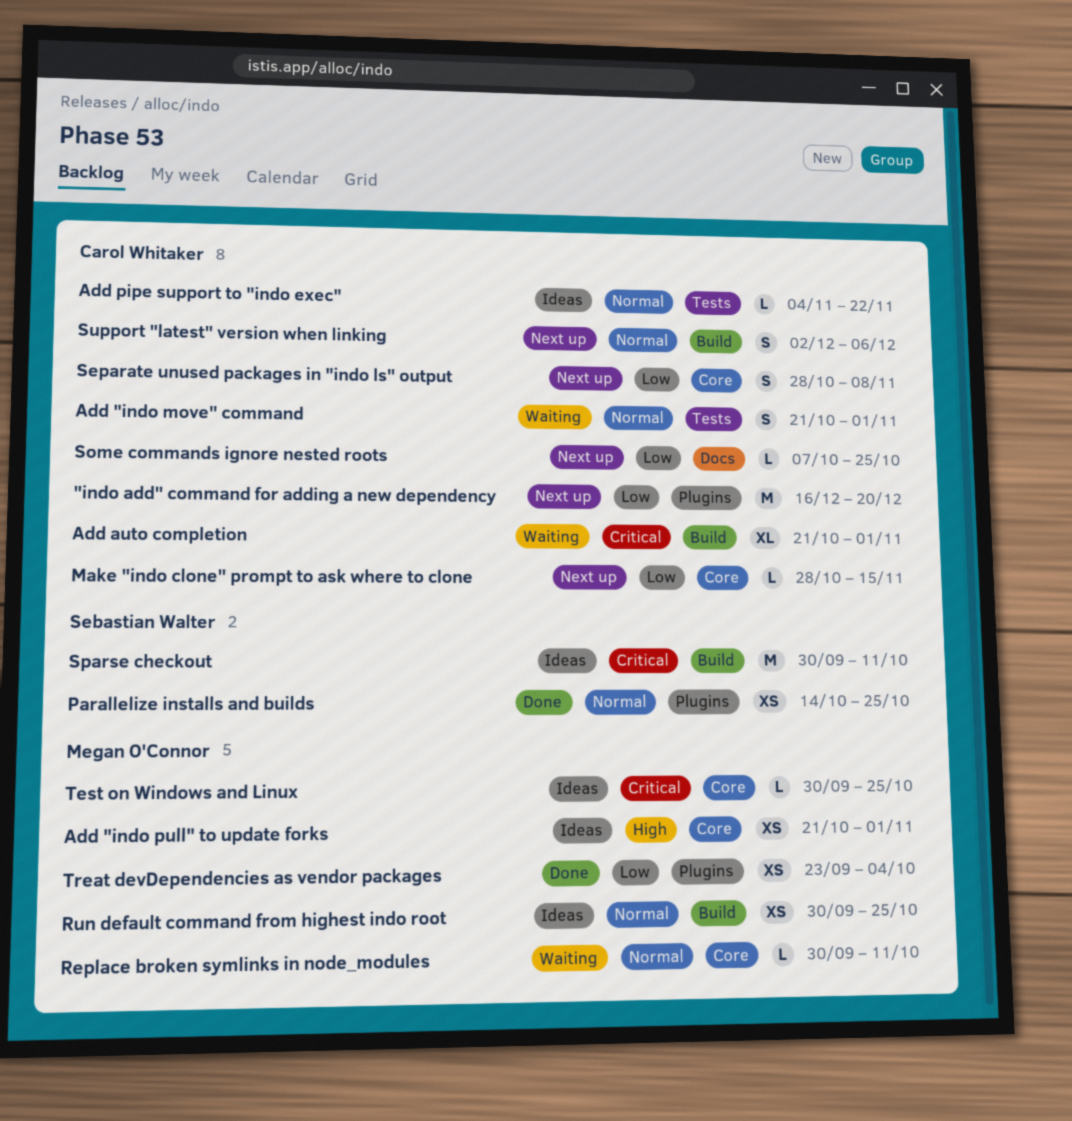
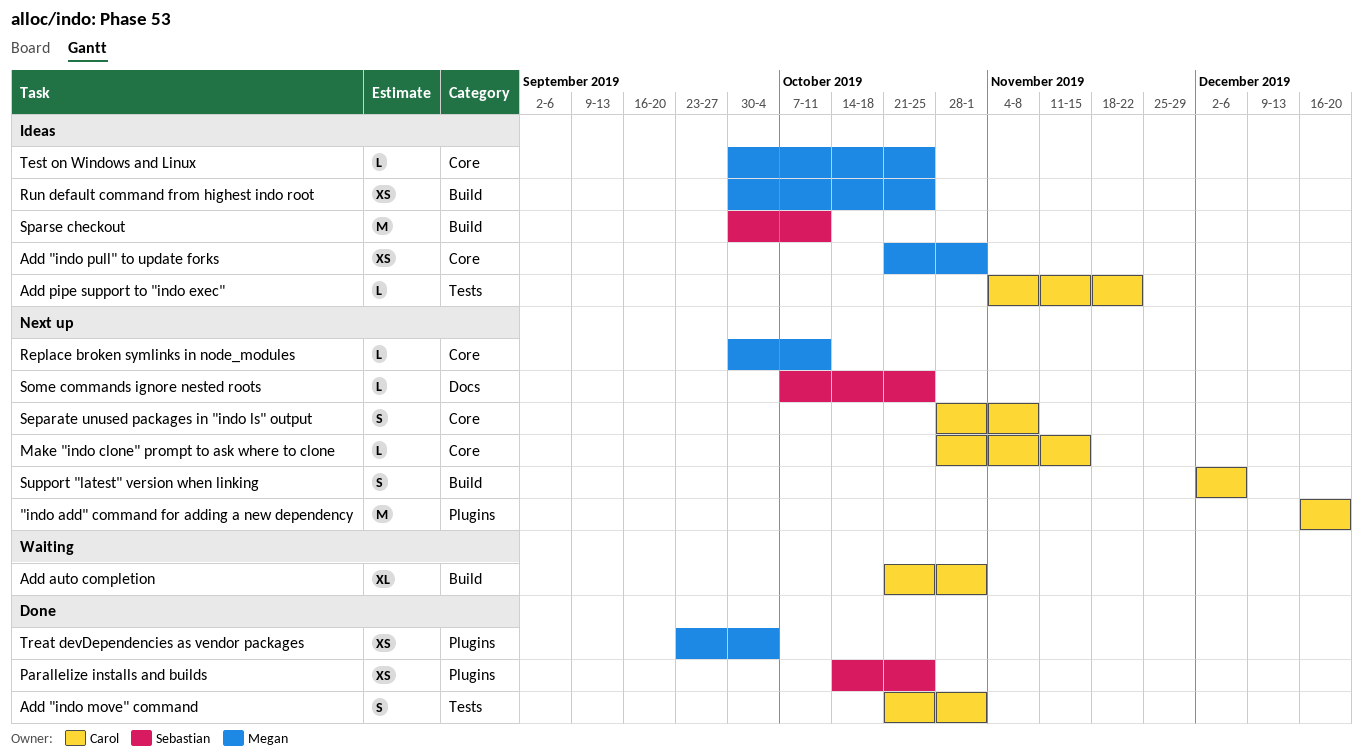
Add "indo move" command, status: Waiting -> Done
Replace broken symlinks in node_modules, status: Waiting -> Next up
Some commands ignore nested roots, owner: Carol Whitaker -> Sebastian Walter

